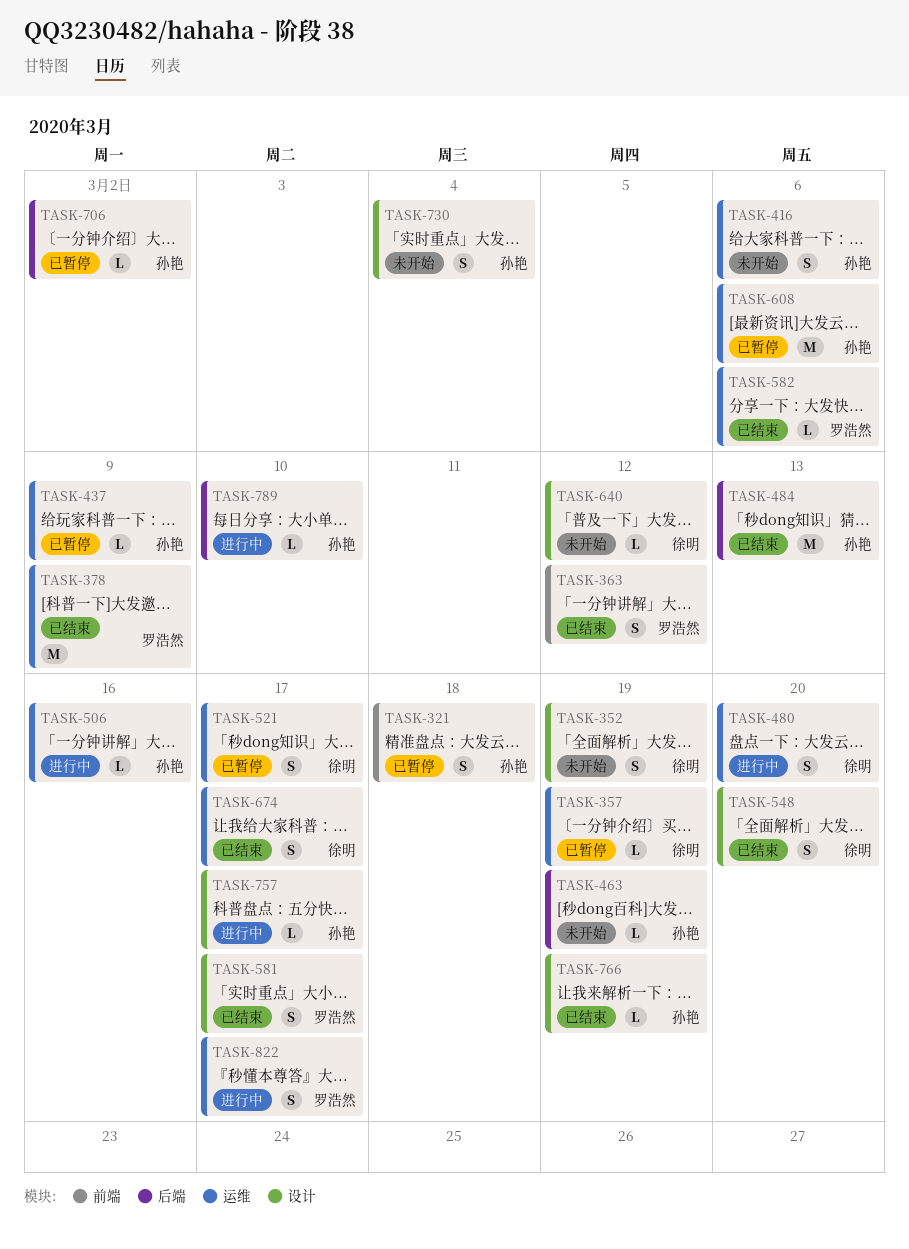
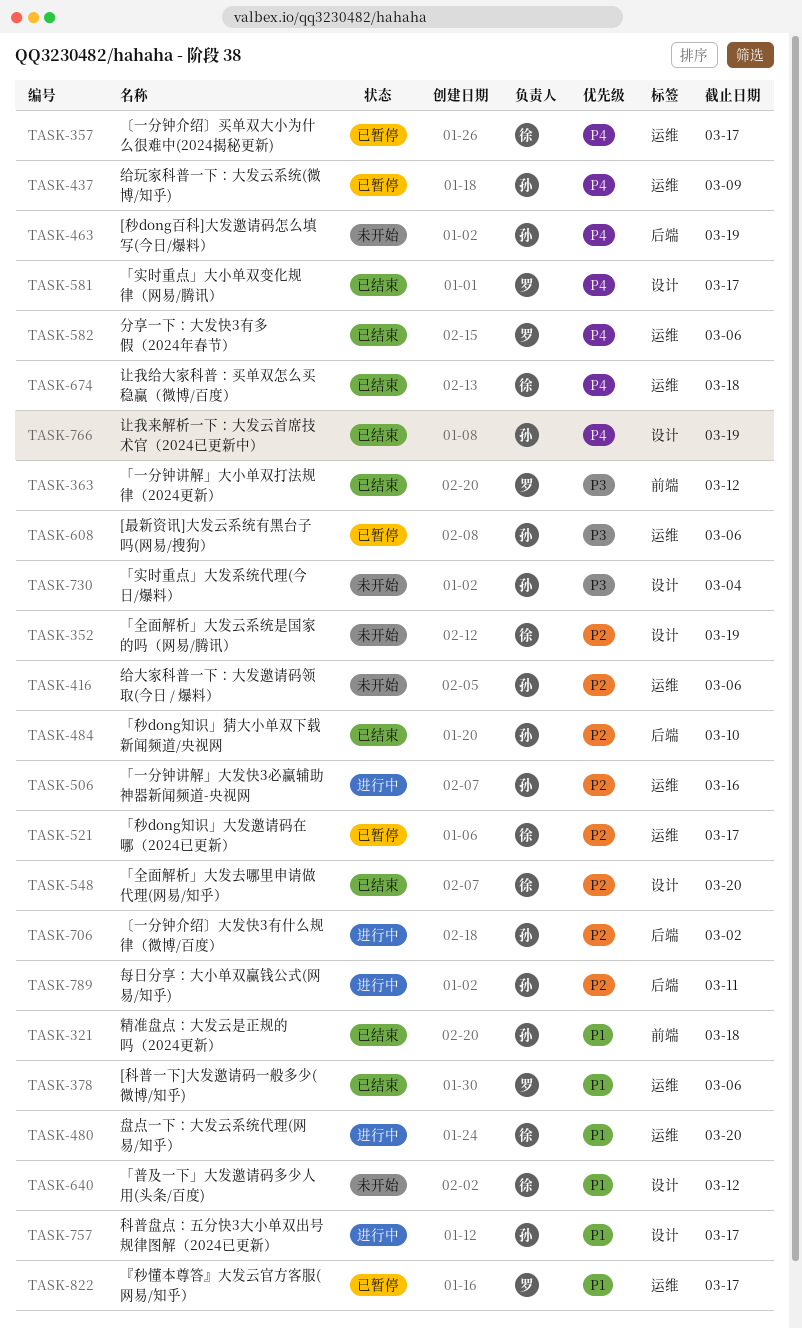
TASK-321, status: 已暂停 -> 已结束
TASK-357, due: Mar 19 -> Mar 17
TASK-378, due: Mar 9 -> Mar 6
TASK-484, due: Mar 13 -> Mar 10
TASK-674, due: Mar 17 -> Mar 18
TASK-706, status: 已暂停 -> 进行中
TASK-789, due: Mar 10 -> Mar 11
TASK-822, status: 进行中 -> 已暂停

